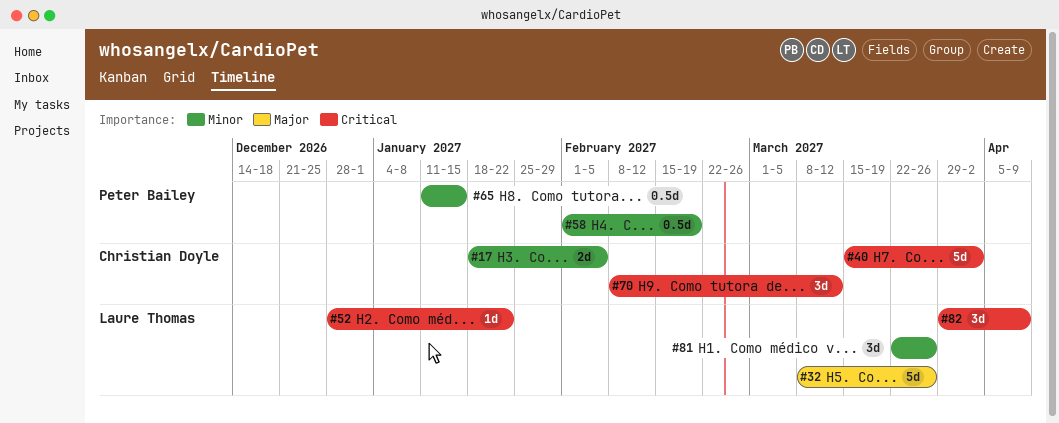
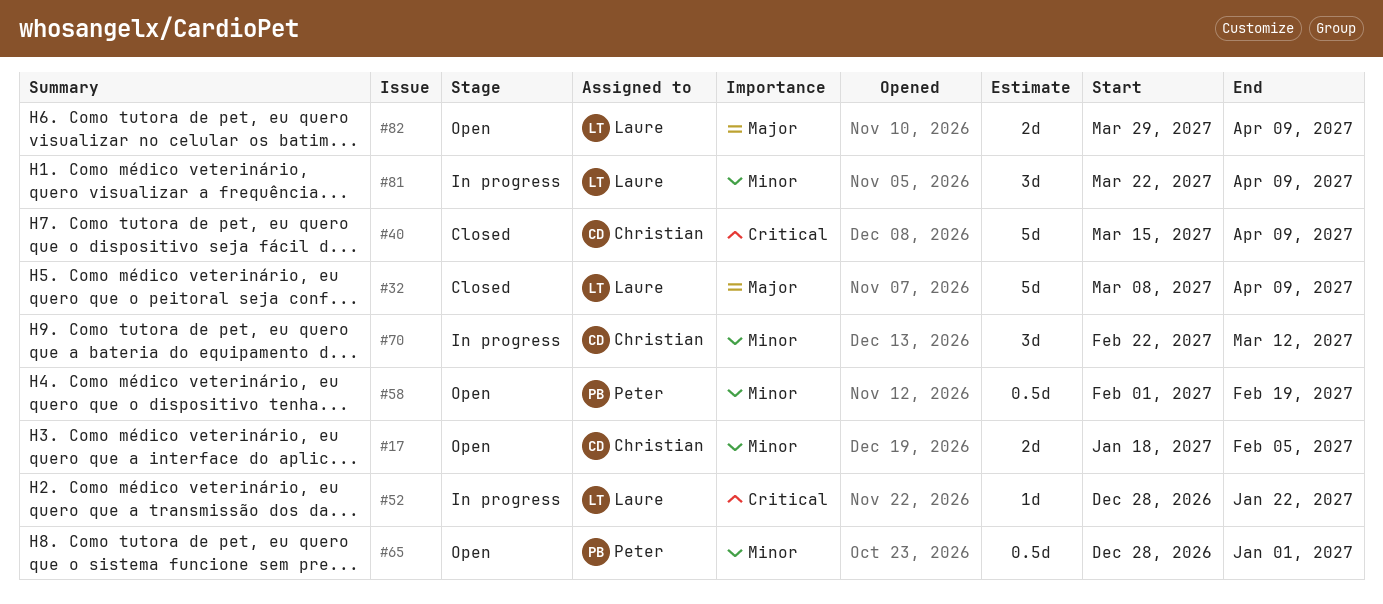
#32, due: Mar 26 -> Apr 9
#40, due: Apr 2 -> Apr 9
#65, start: Jan 11 -> Dec 28
#65, due: Jan 15 -> Jan 1
#70, priority: Critical -> Minor
#70, start: Feb 8 -> Feb 22
#81, due: Mar 26 -> Apr 9
#82, priority: Critical -> Major
#82, estimate: 3d -> 2d

